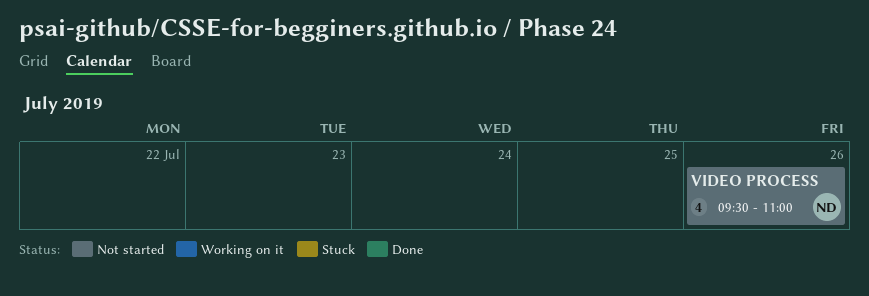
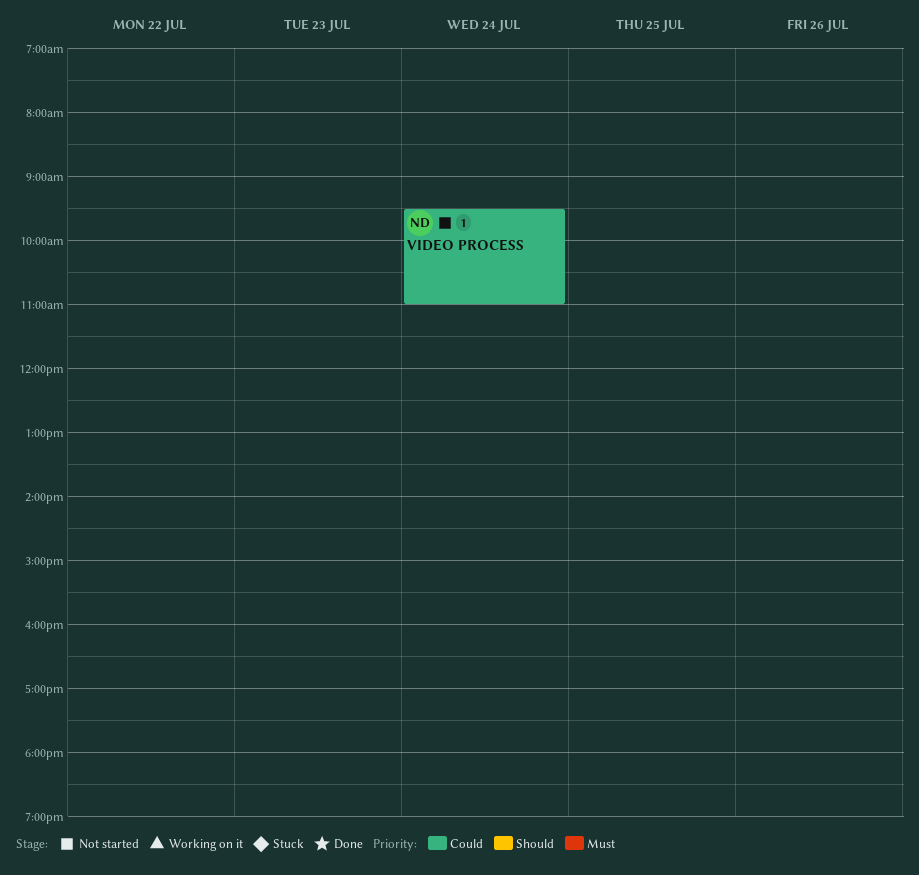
VIDEO PROCESS, estimate: 4 -> 1
VIDEO PROCESS, day: Jul 26 -> Jul 24

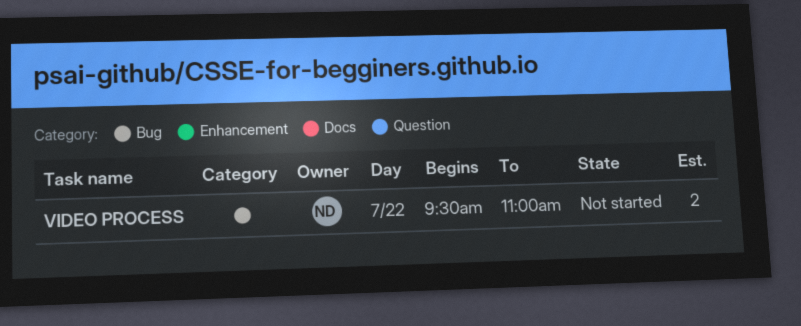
VIDEO PROCESS, estimate: 1 -> 2
VIDEO PROCESS, day: Jul 24 -> Jul 22

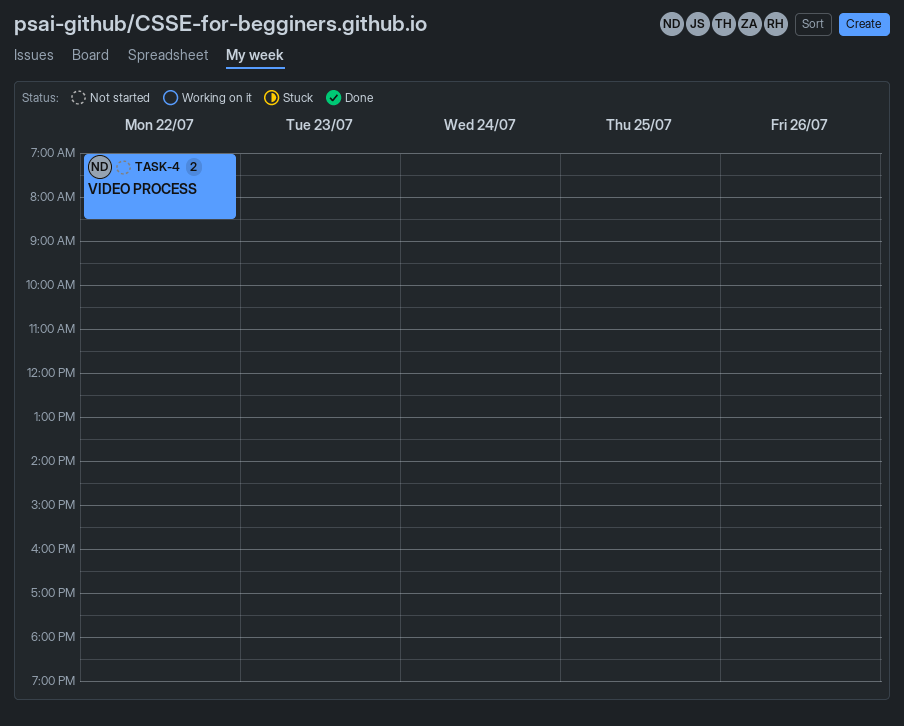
VIDEO PROCESS, begins: 09:30 -> 07:00
VIDEO PROCESS, ends: 11:00 -> 08:30

